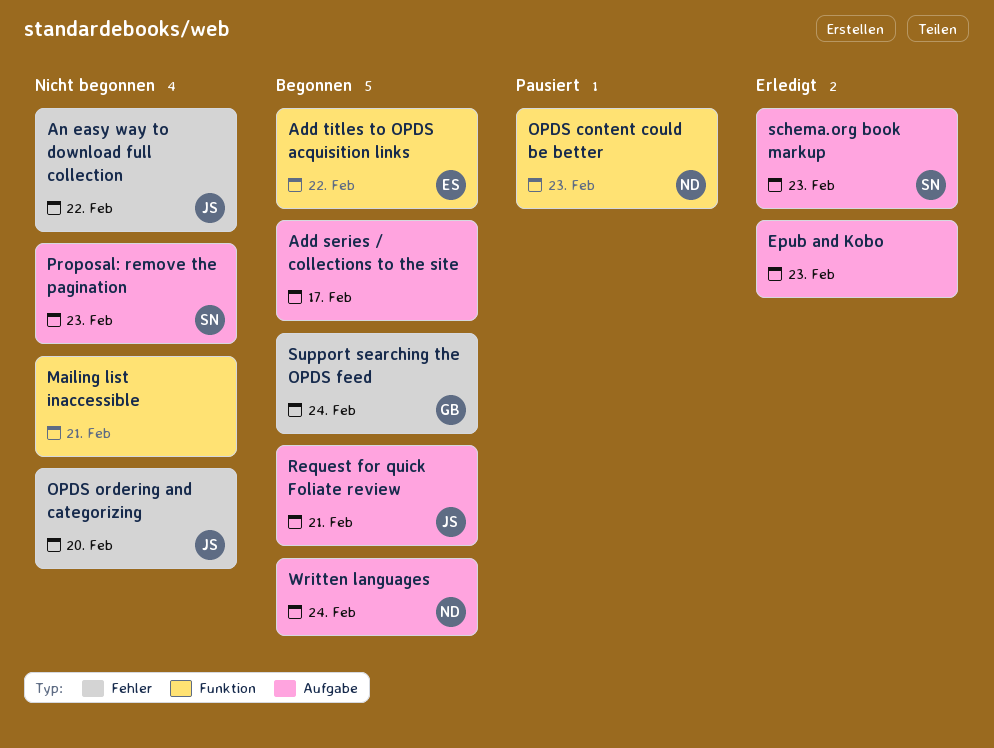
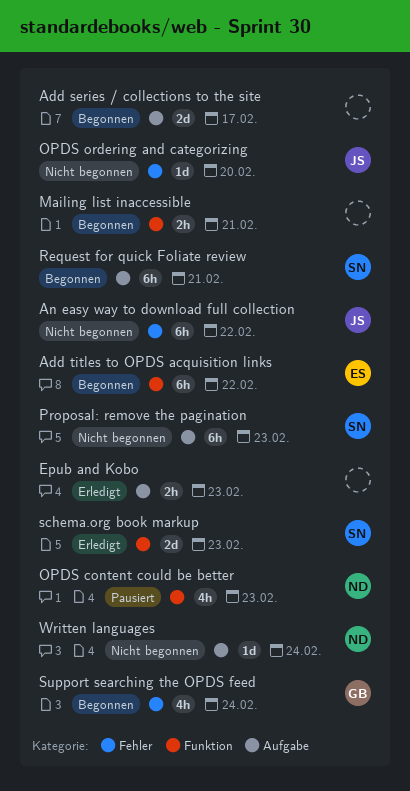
Mailing list inaccessible, status: Nicht begonnen -> Begonnen
Request for quick Foliate review, owner: JS -> SN
schema.org book markup, label: Aufgabe -> Funktion
Written languages, status: Begonnen -> Nicht begonnen

